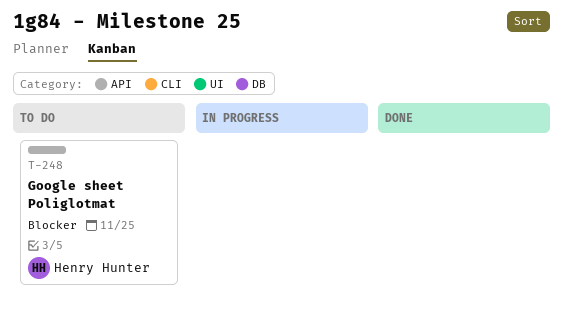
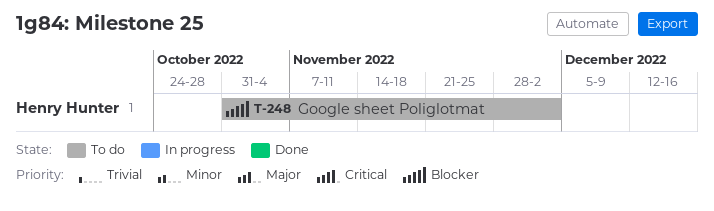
T-248, due: Nov 25 -> Dec 2

